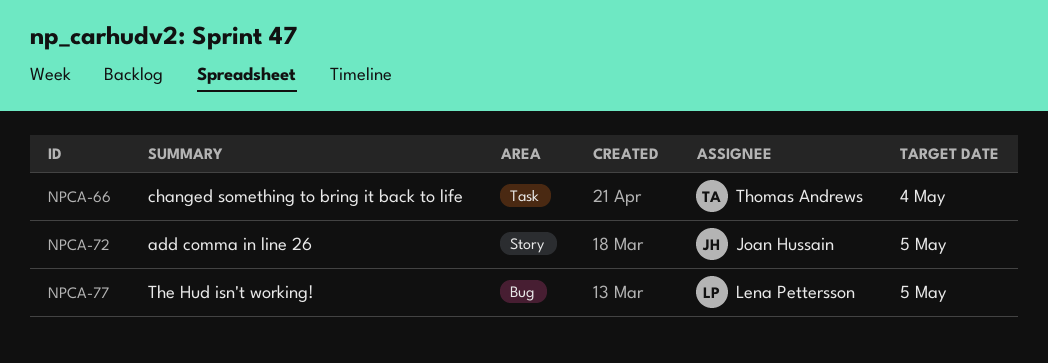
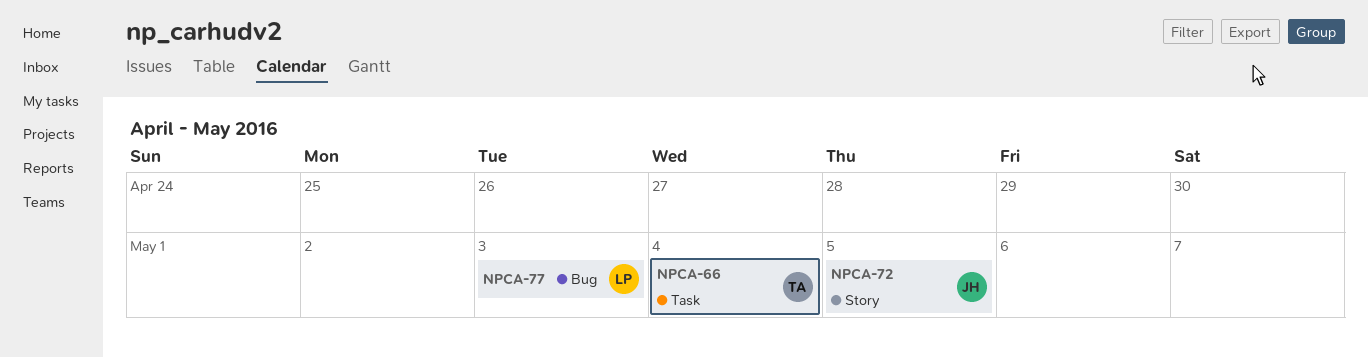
NPCA-77, due: May 5 -> May 3

